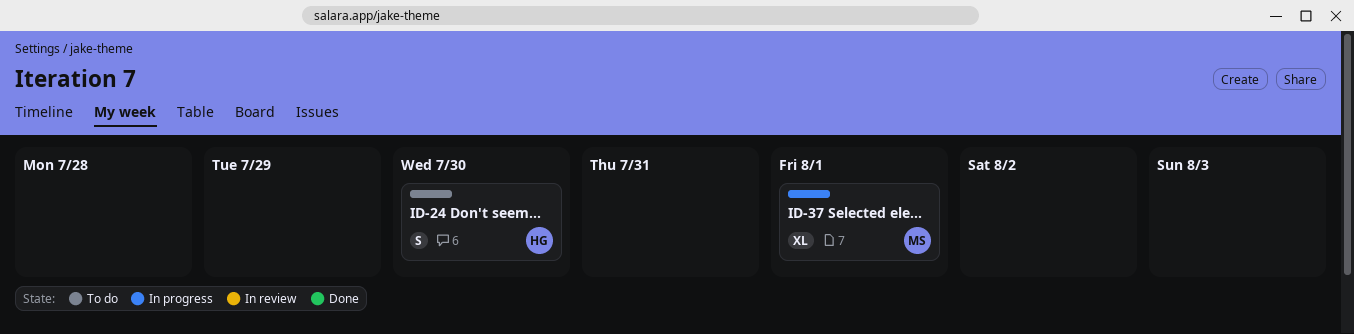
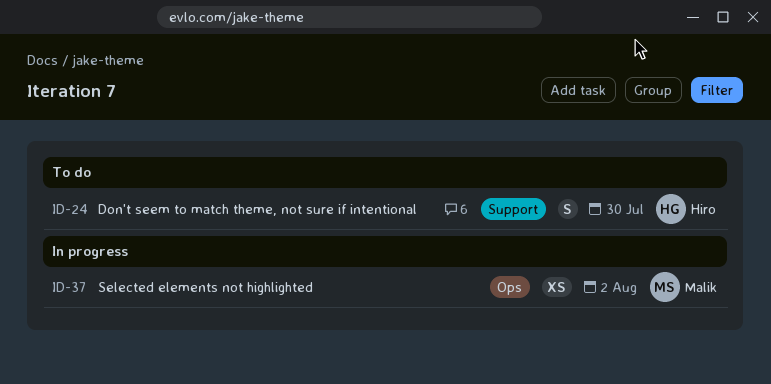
ID-37, estimate: XL -> XS
ID-37, due: Aug 1 -> Aug 2

